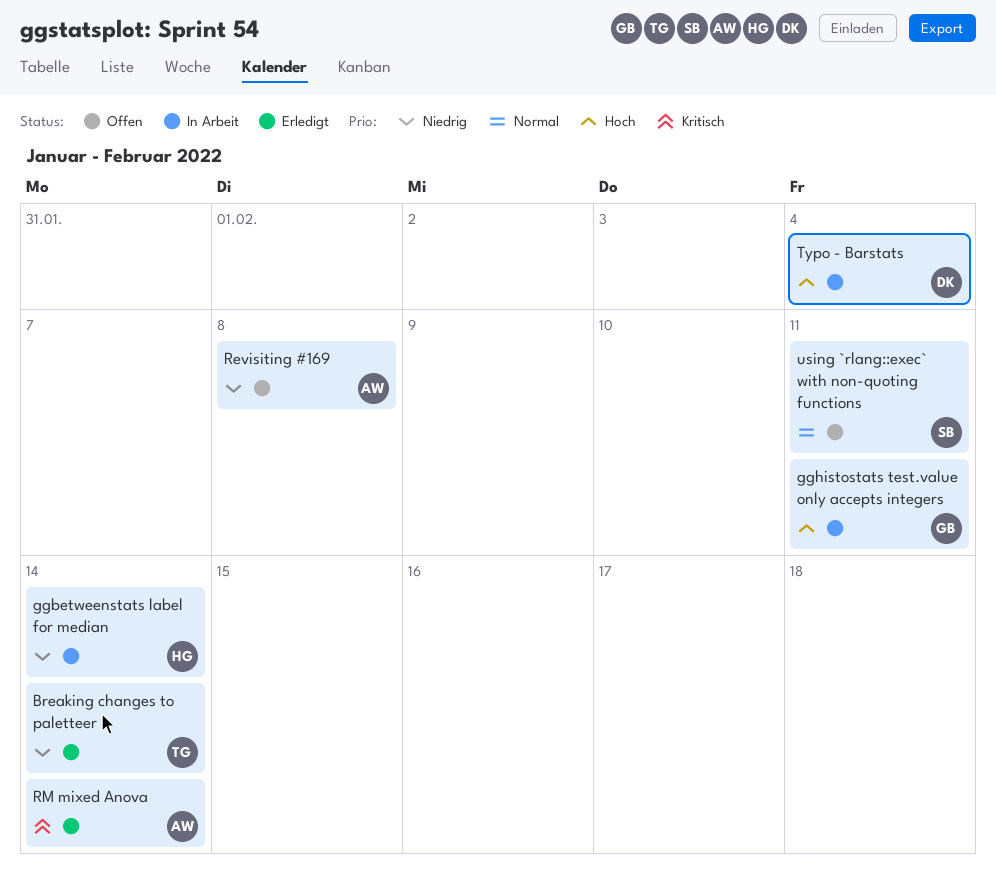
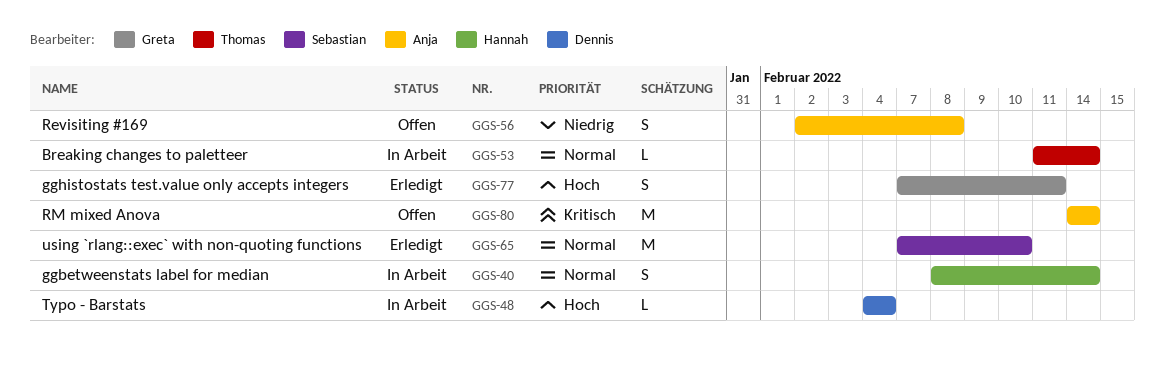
Breaking changes to paletteer, status: Erledigt -> In Arbeit
Breaking changes to paletteer, priority: Niedrig -> Normal
ggbetweenstats label for median, priority: Niedrig -> Normal
gghistostats test.value only accepts integers, status: In Arbeit -> Erledigt
RM mixed Anova, status: Erledigt -> Offen
using `rlang::exec` with non-quoting functions, status: Offen -> Erledigt
using `rlang::exec` with non-quoting functions, due: Feb 11 -> Feb 10

